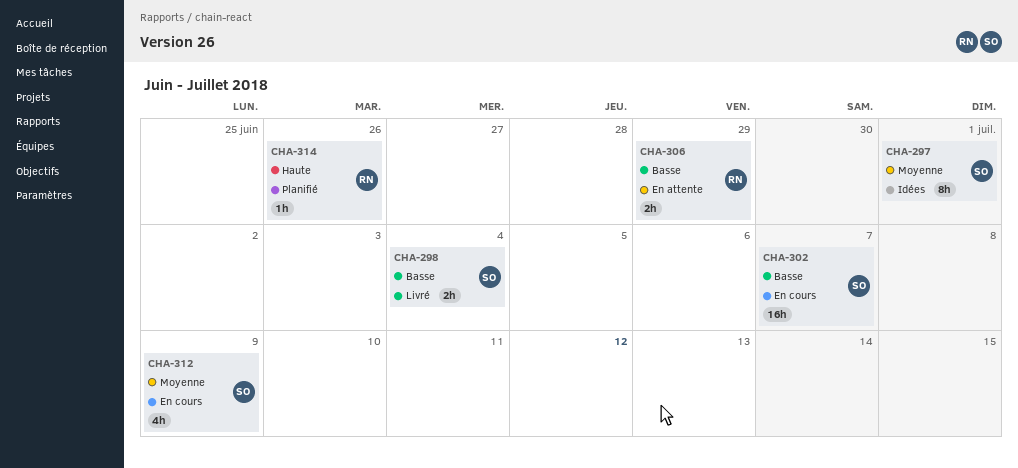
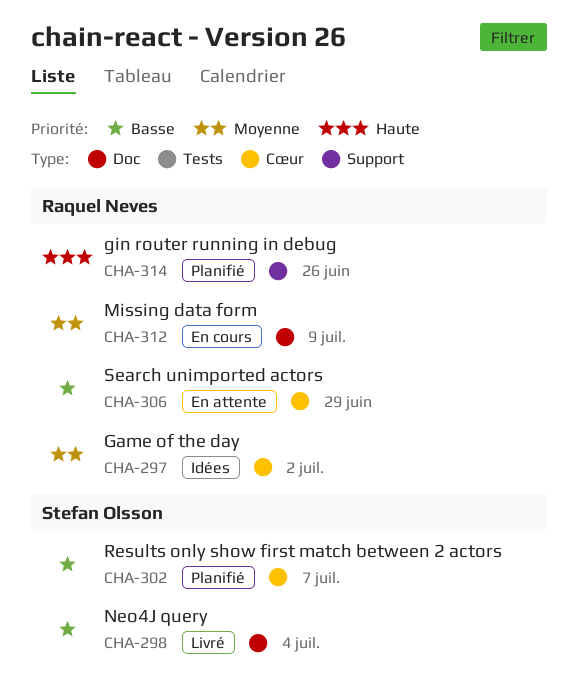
CHA-297, owner: Stefan Olsson -> Raquel Neves
CHA-297, due: Jul 1 -> Jul 2
CHA-302, status: En cours -> Planifié
CHA-312, owner: Stefan Olsson -> Raquel Neves

